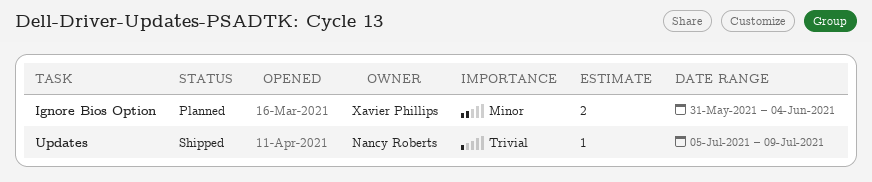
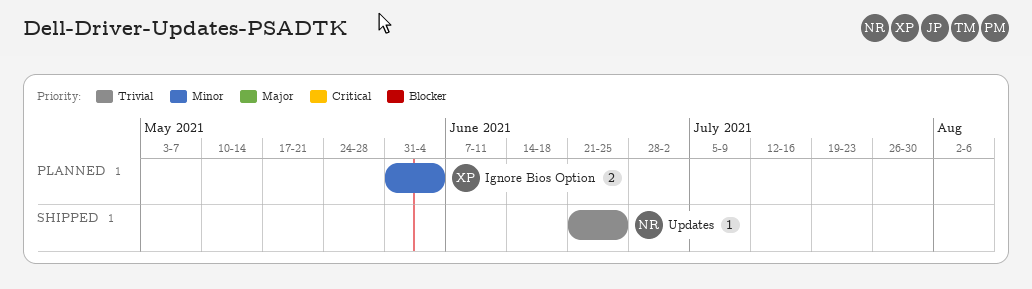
Updates, start: Jul 5 -> Jun 21
Updates, due: Jul 9 -> Jun 25

